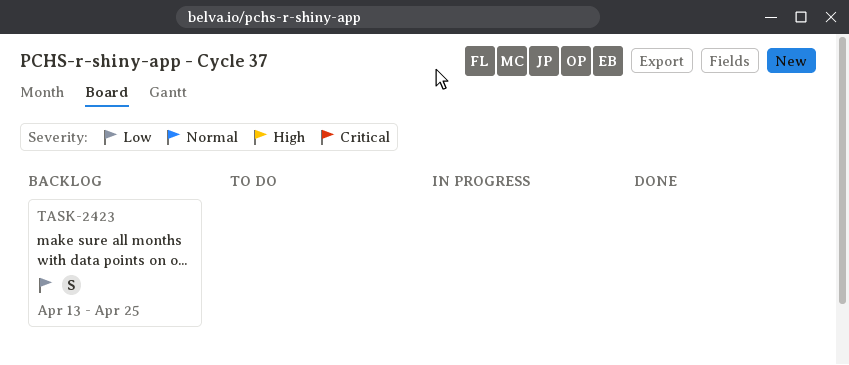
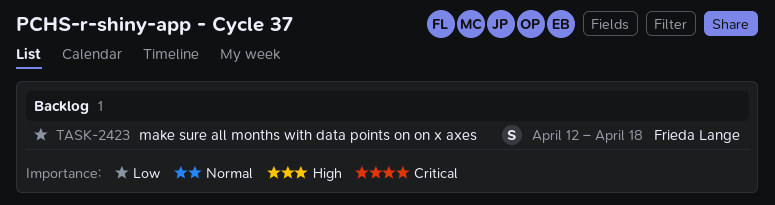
TASK-2423, start: Apr 13 -> Apr 12
TASK-2423, due: Apr 25 -> Apr 18

